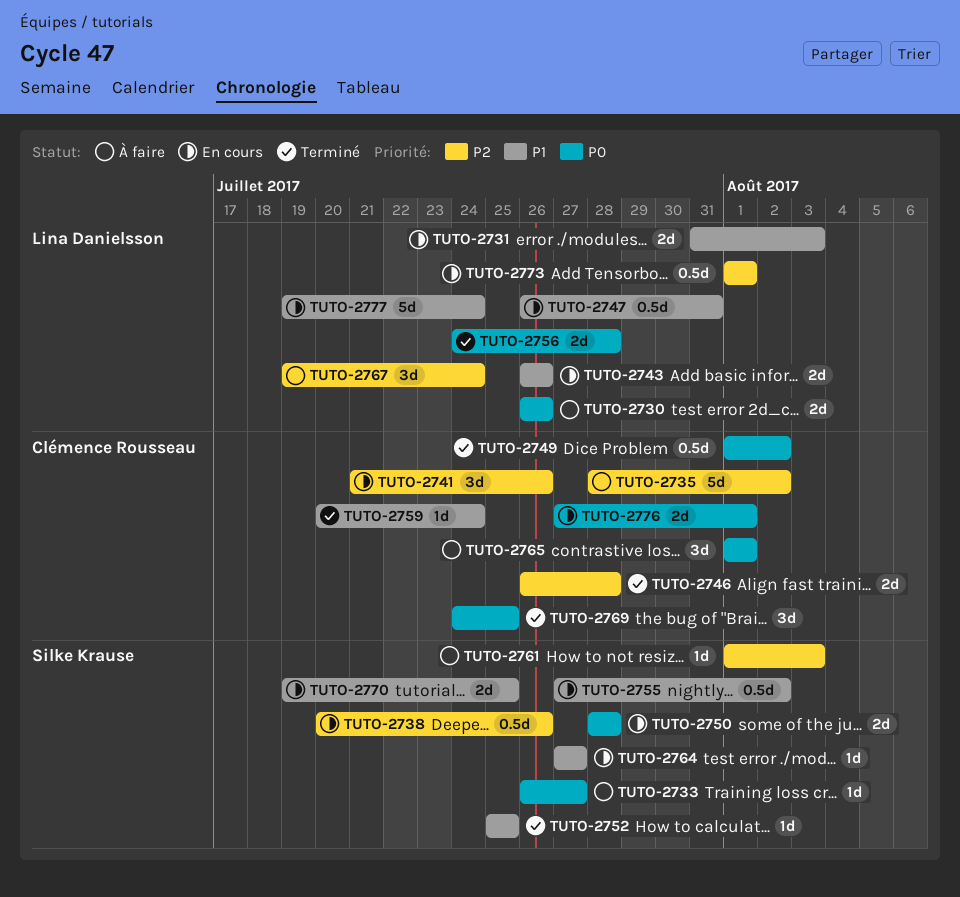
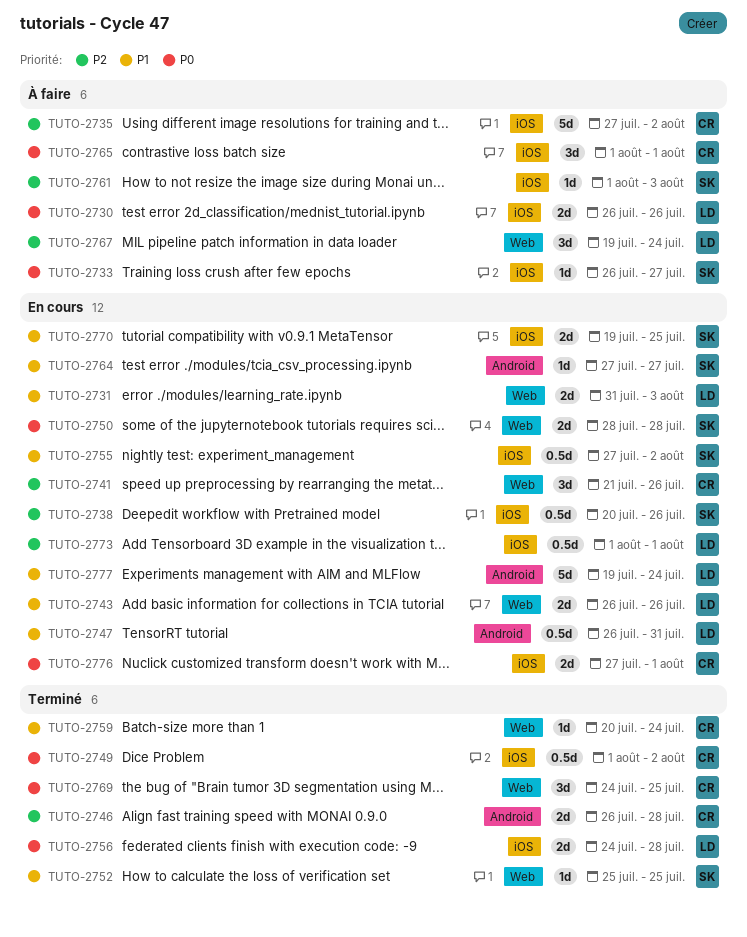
TUTO-2735, start: Jul 28 -> Jul 27

